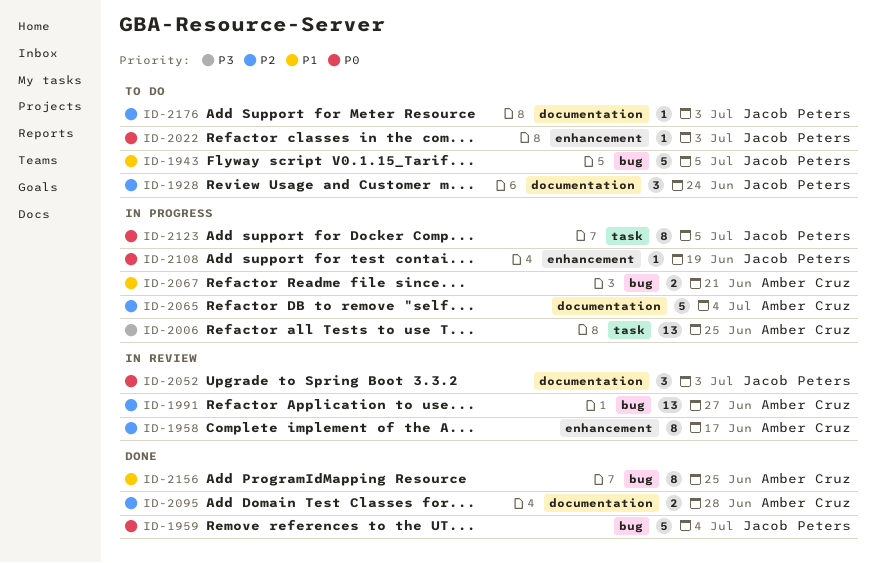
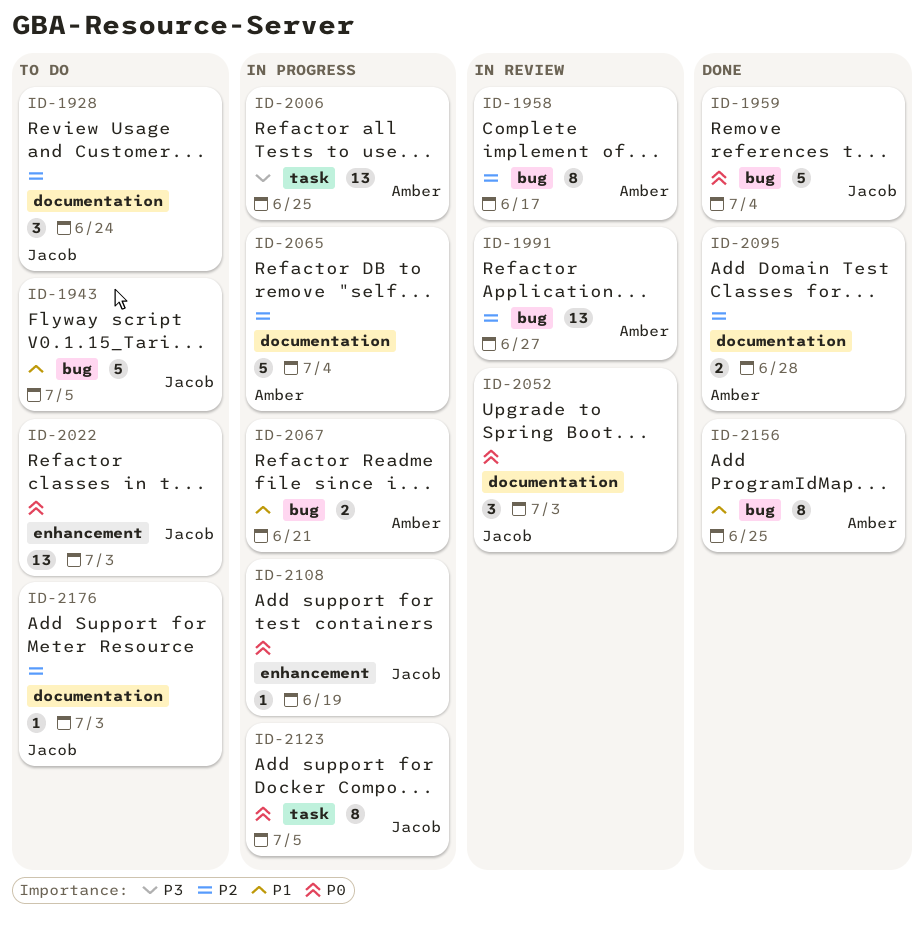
ID-1958, label: enhancement -> bug
ID-2022, estimate: 1 -> 13

